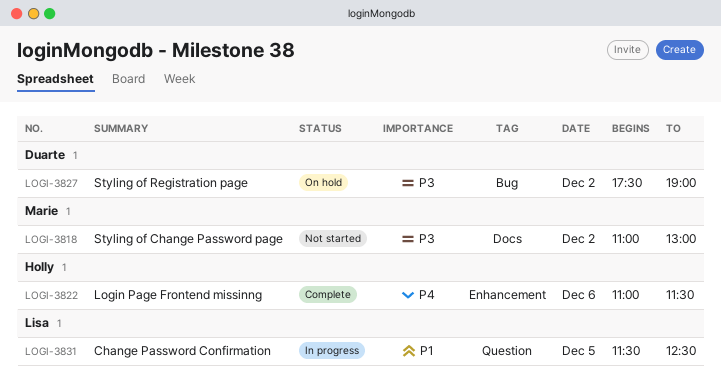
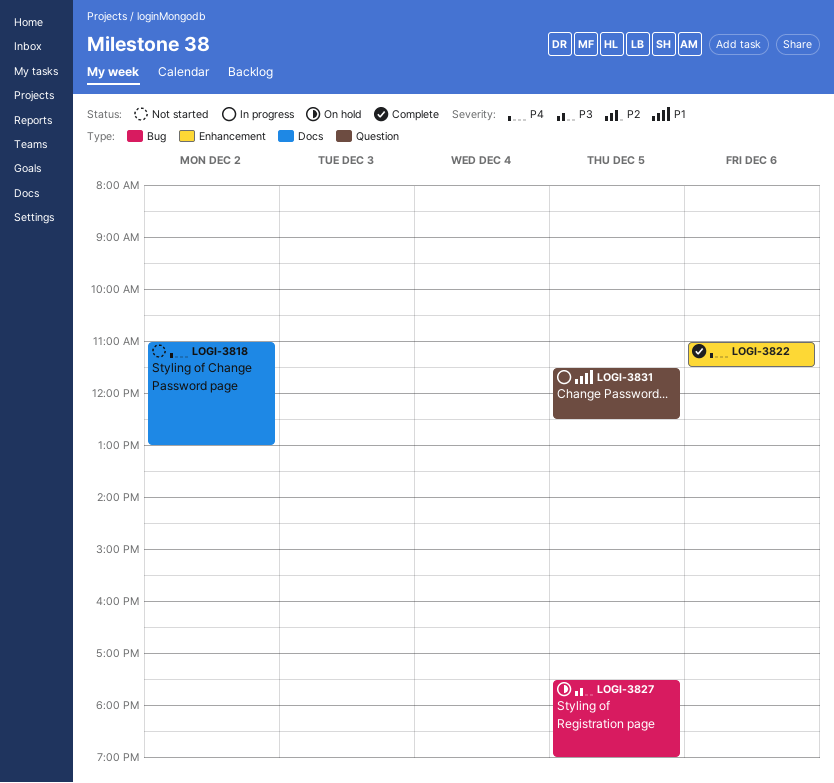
LOGI-3818, priority: P3 -> P4
LOGI-3827, day: Dec 2 -> Dec 5

